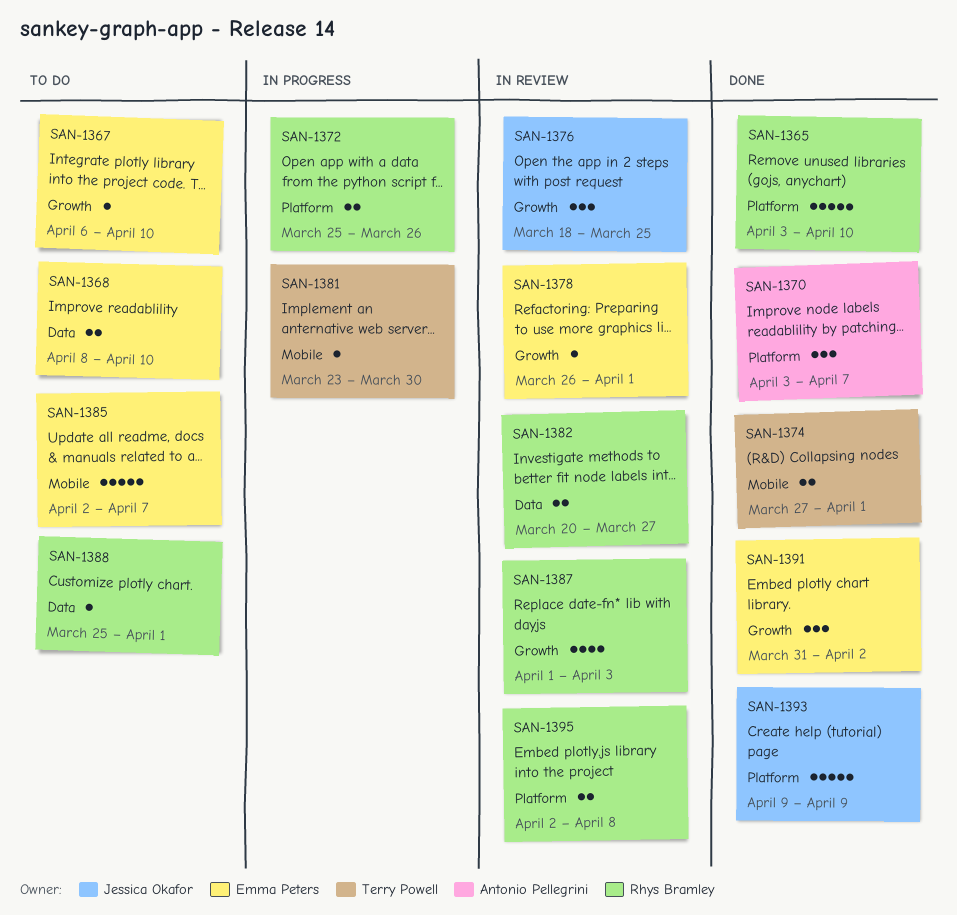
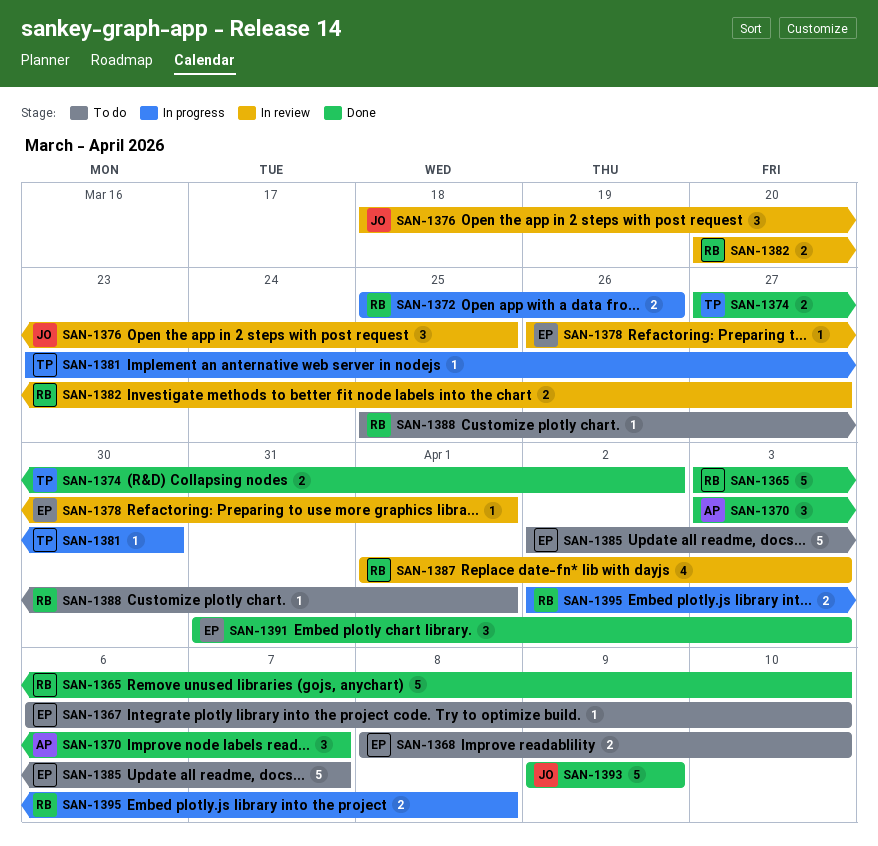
SAN-1374, due: Apr 1 -> Apr 2
SAN-1391, due: Apr 2 -> Apr 3
SAN-1395, status: In review -> In progress

